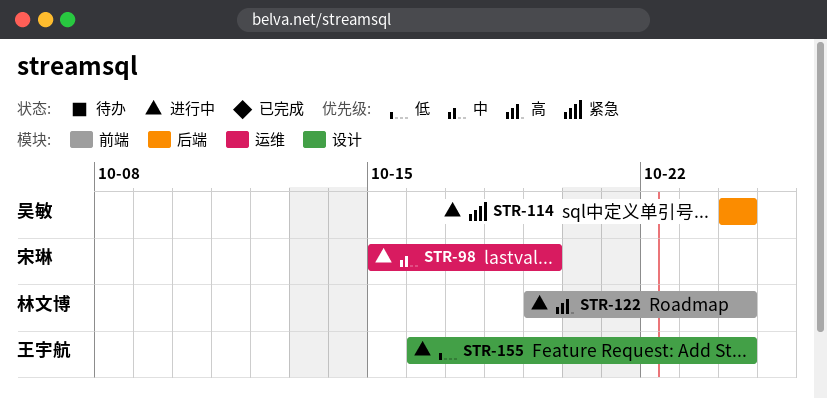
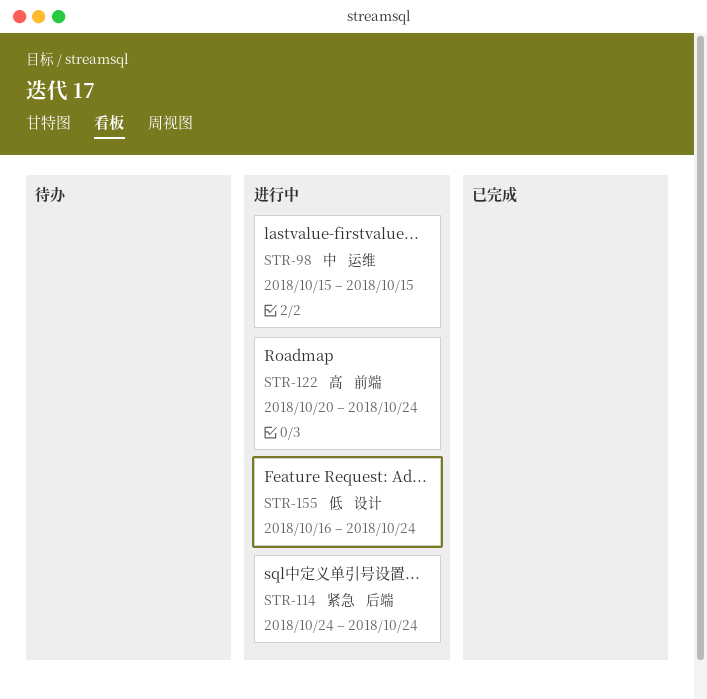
STR-98, due: Oct 19 -> Oct 15
STR-122, start: Oct 19 -> Oct 20

